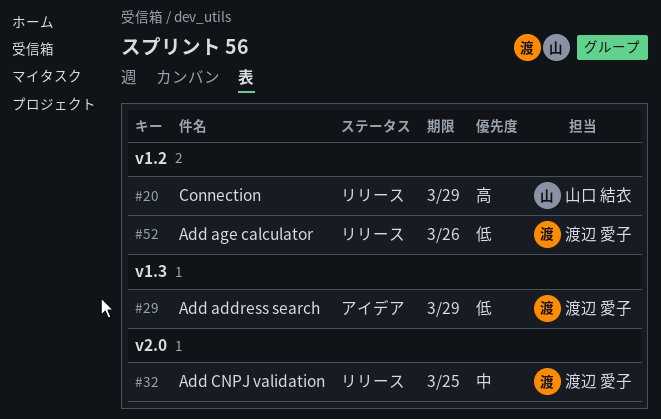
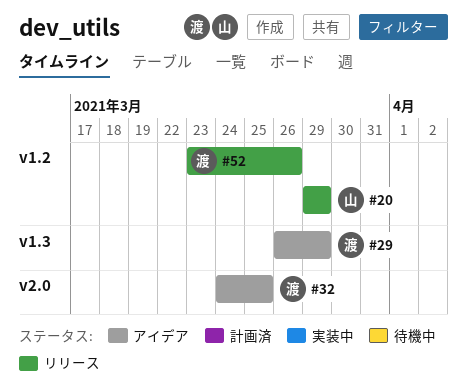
#32, status: リリース -> アイデア

